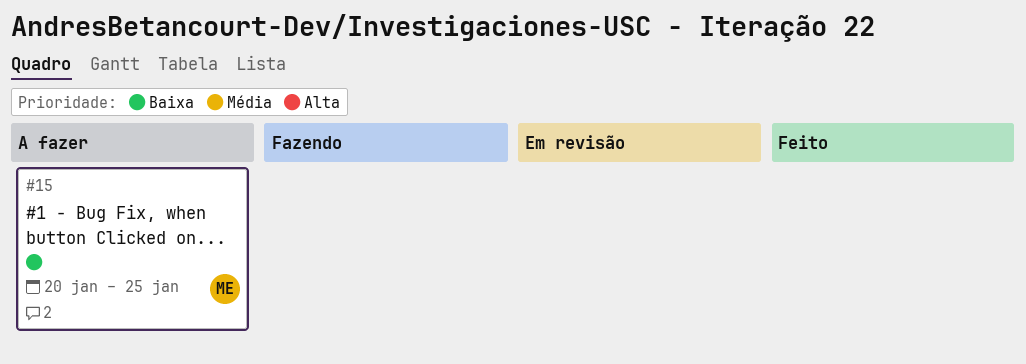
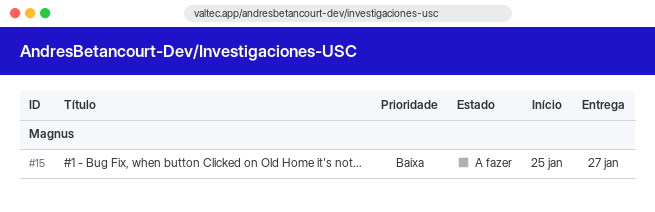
#15, start: Jan 20 -> Jan 25
#15, due: Jan 25 -> Jan 27

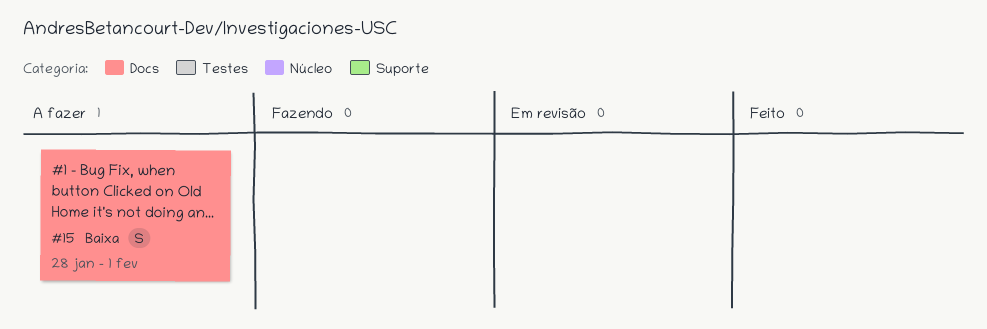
#15, start: Jan 25 -> Jan 28
#15, due: Jan 27 -> Feb 1

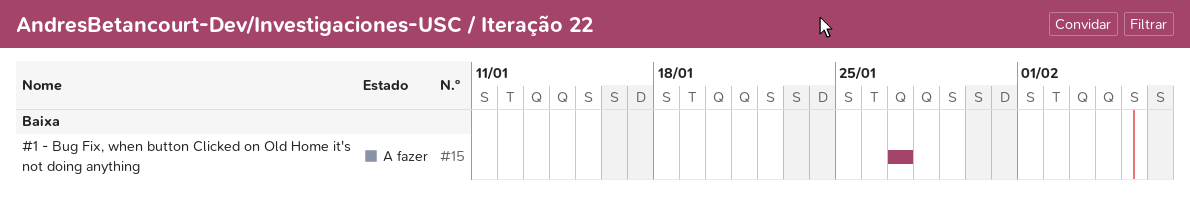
#15, start: Jan 28 -> Jan 27
#15, due: Feb 1 -> Jan 27

